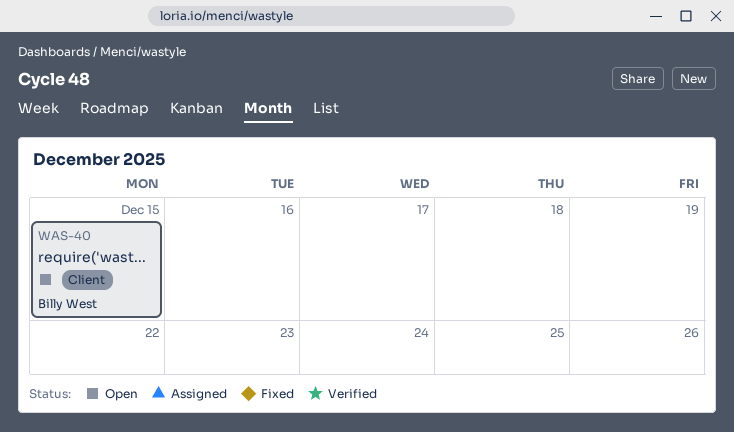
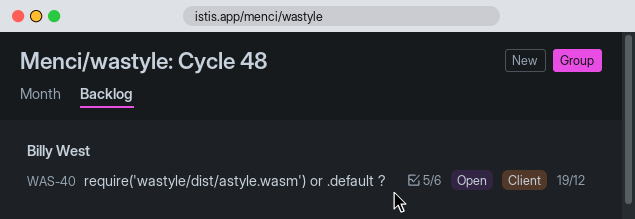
WAS-40, due: Dec 15 -> Dec 19

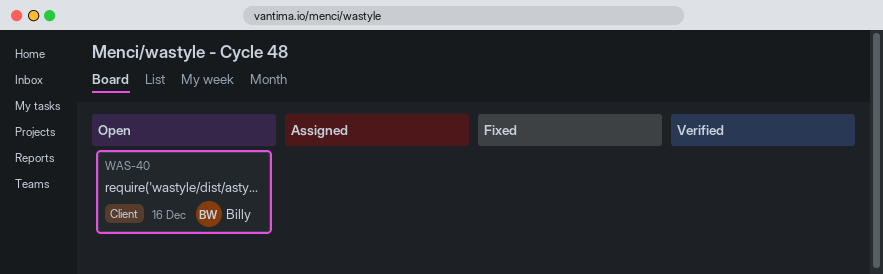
WAS-40, due: Dec 19 -> Dec 16

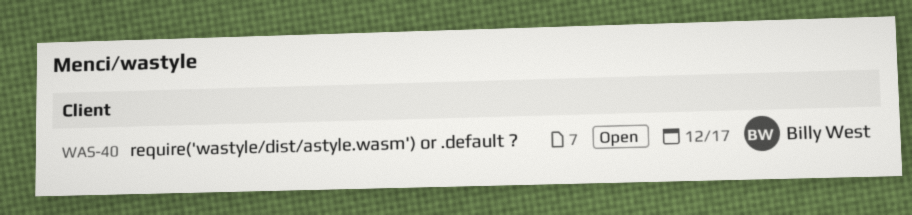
WAS-40, due: Dec 16 -> Dec 17

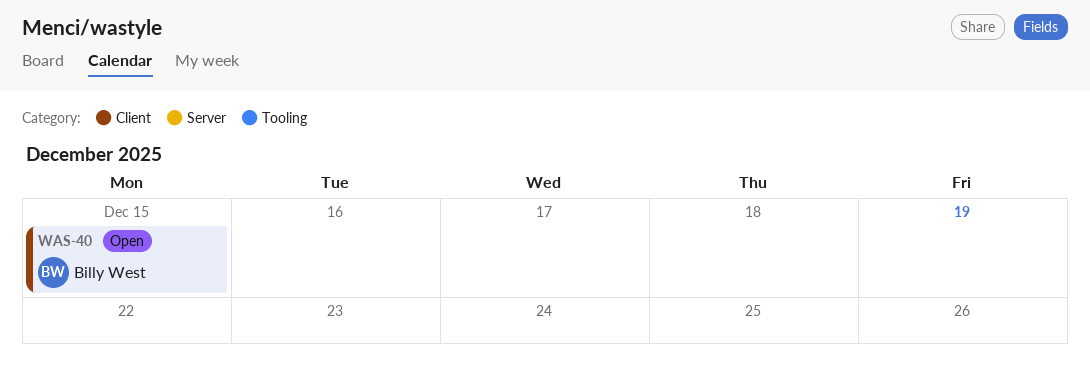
WAS-40, due: Dec 17 -> Dec 15

